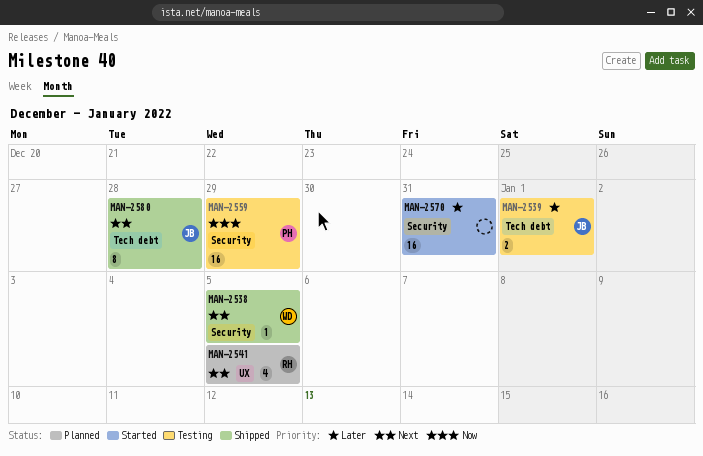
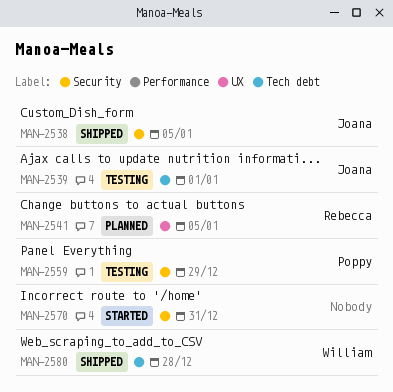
MAN-2538, owner: William -> Joana
MAN-2580, owner: Joana -> William

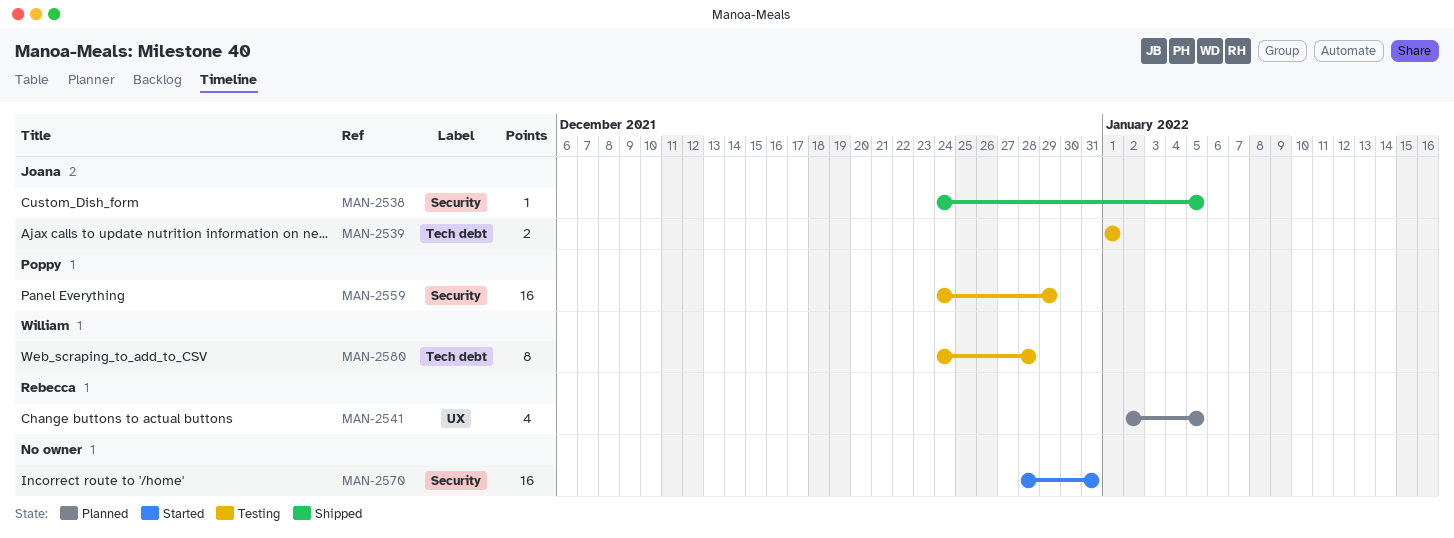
MAN-2580, status: Shipped -> Testing

